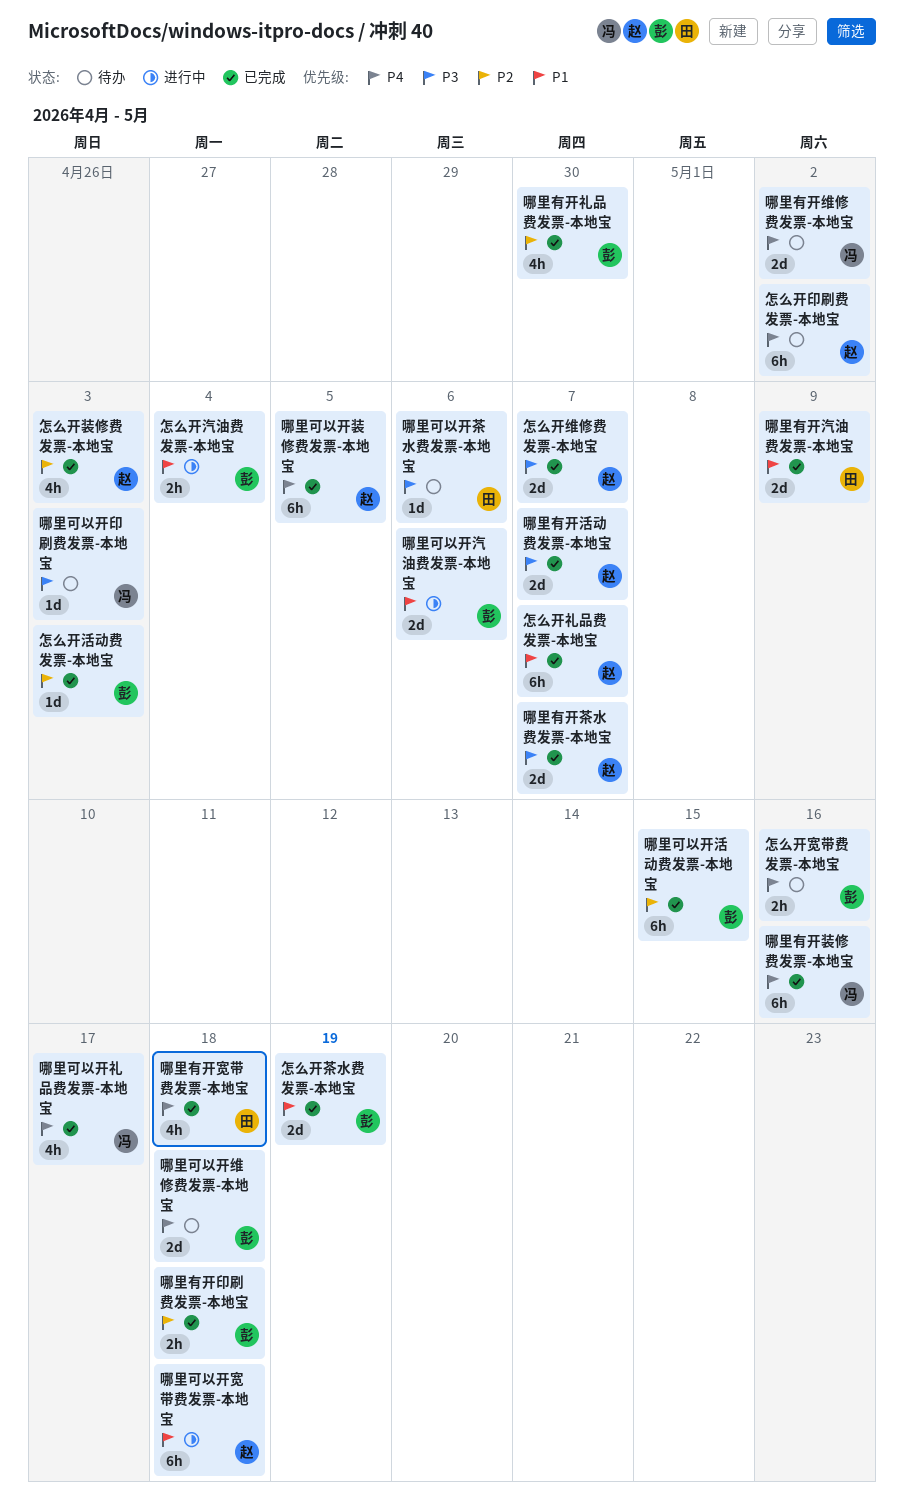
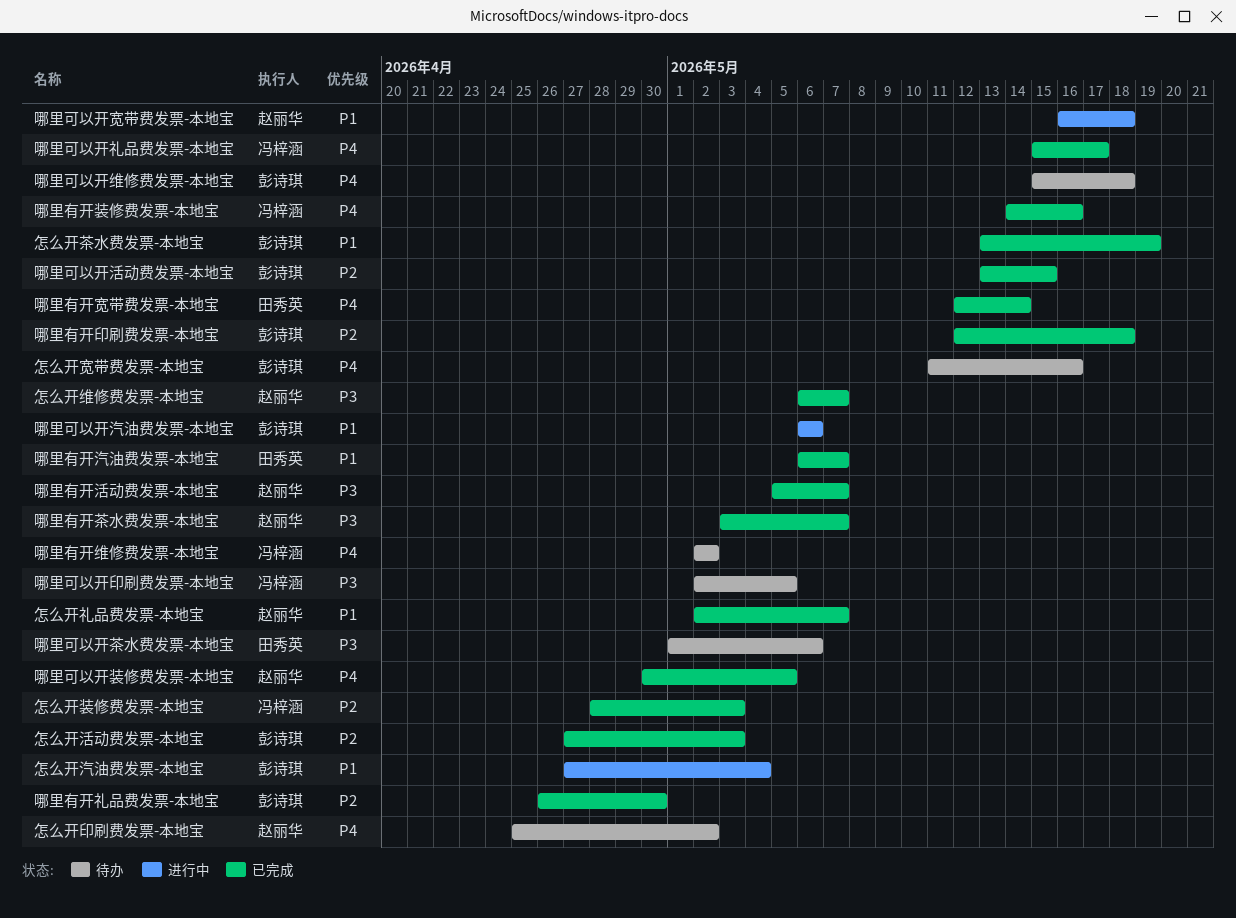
哪里可以开印刷费发票-本地宝, due: May 3 -> May 5
哪里有开宽带费发票-本地宝, due: May 18 -> May 14
哪里有开汽油费发票-本地宝, due: May 9 -> May 7
怎么开装修费发票-本地宝, owner: 赵丽华 -> 冯梓涵

